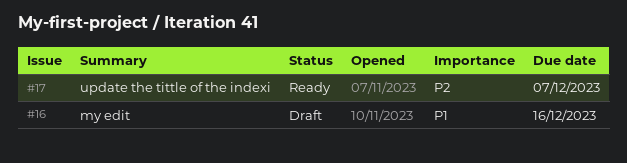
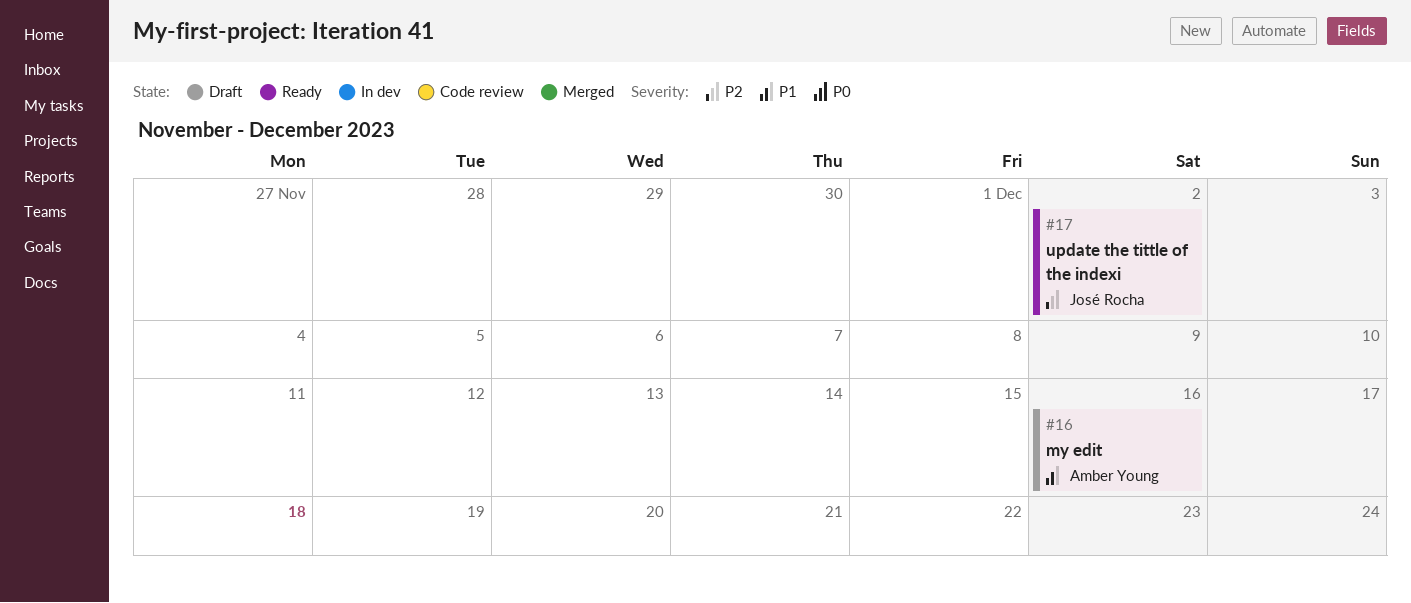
#17, due: Dec 7 -> Dec 2

